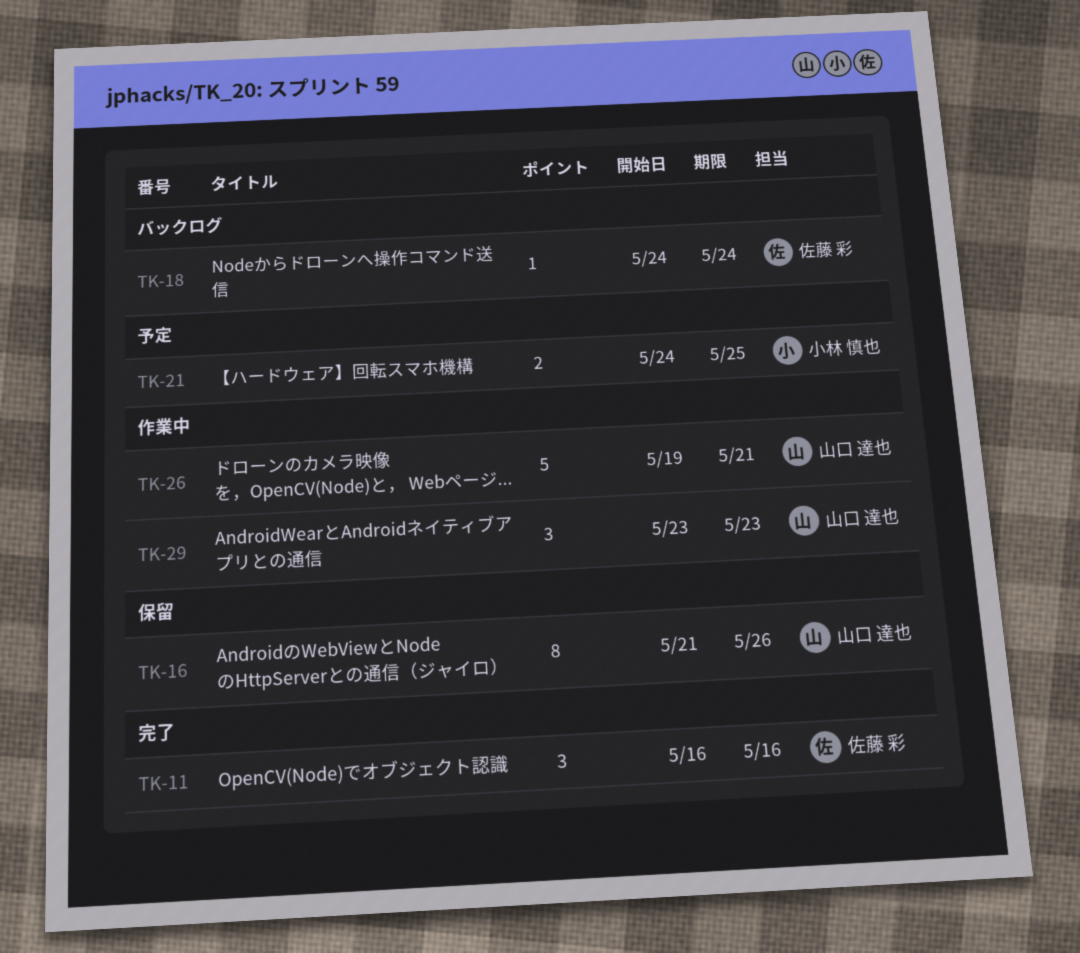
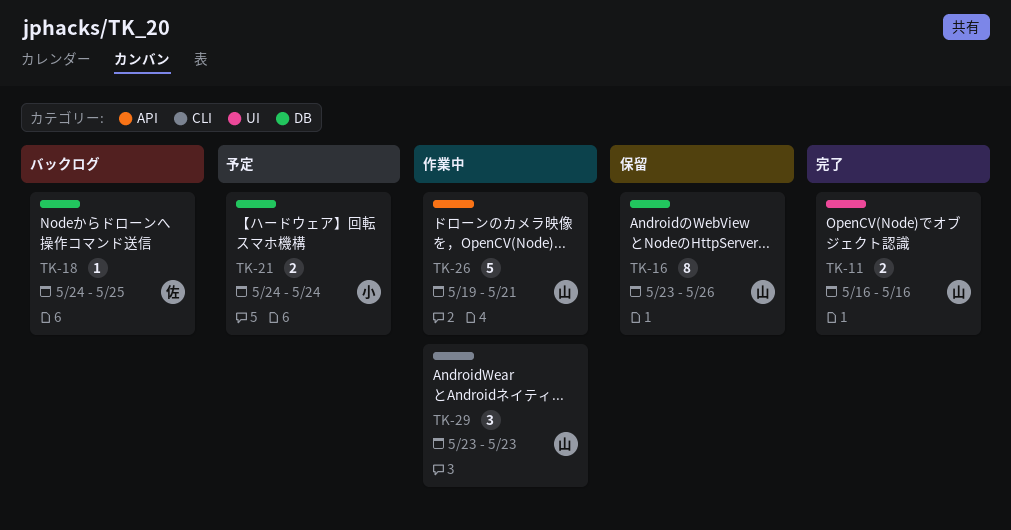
TK-11, owner: 佐藤 彩 -> 山口 達也
TK-11, estimate: 3 -> 2
TK-16, start: May 21 -> May 23
TK-18, due: May 24 -> May 25
TK-21, due: May 25 -> May 24

